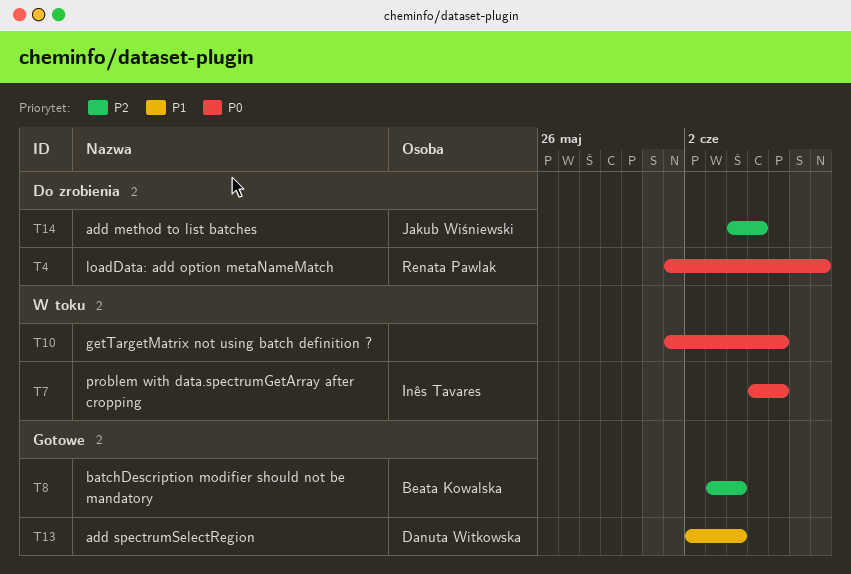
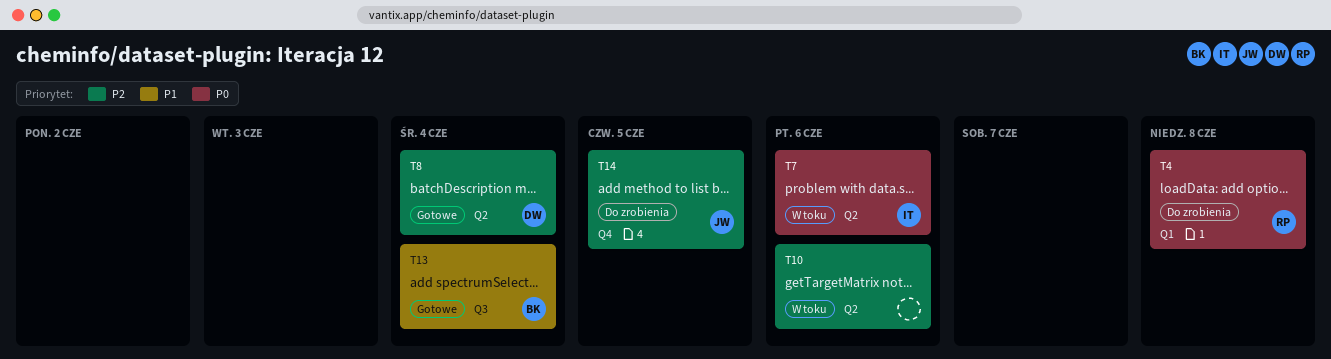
T8, owner: Beata Kowalska -> Danuta Witkowska
T10, priority: P0 -> P2
T13, owner: Danuta Witkowska -> Beata Kowalska

